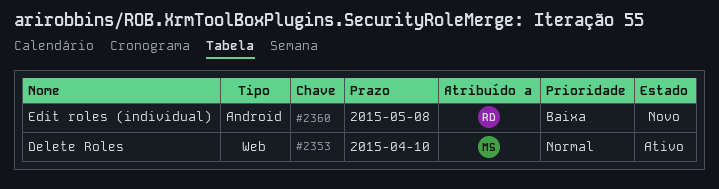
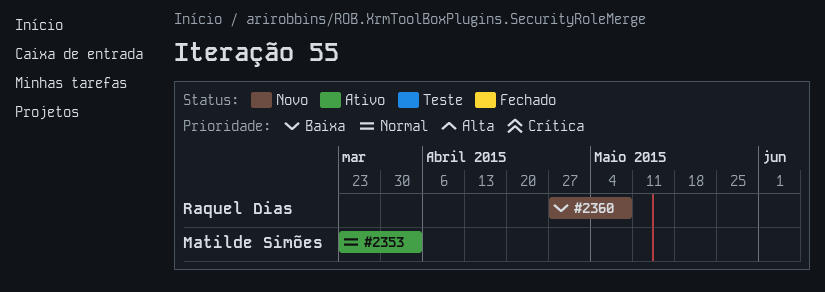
#2353, due: Apr 10 -> Apr 3

